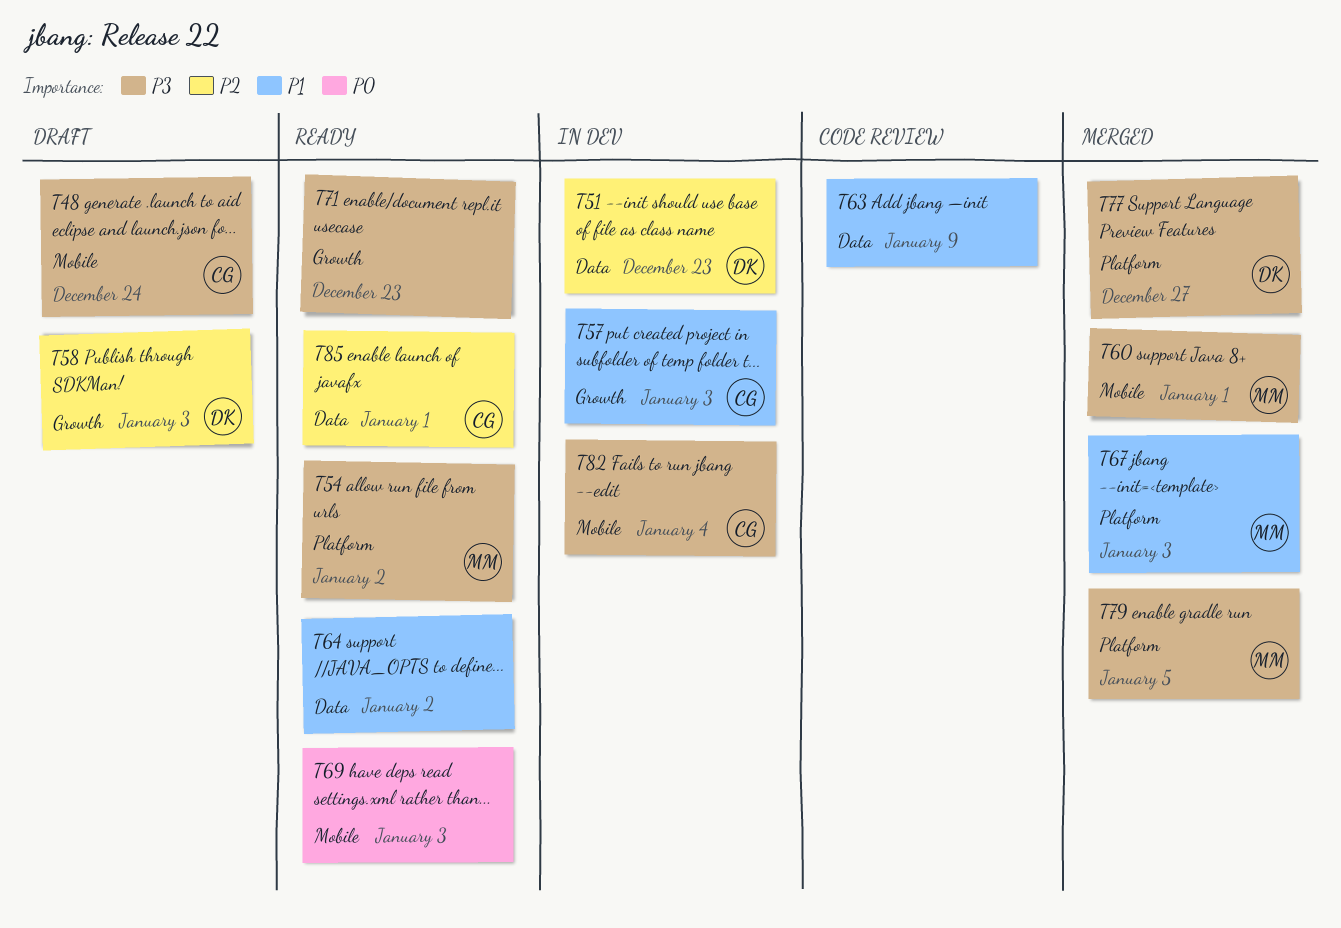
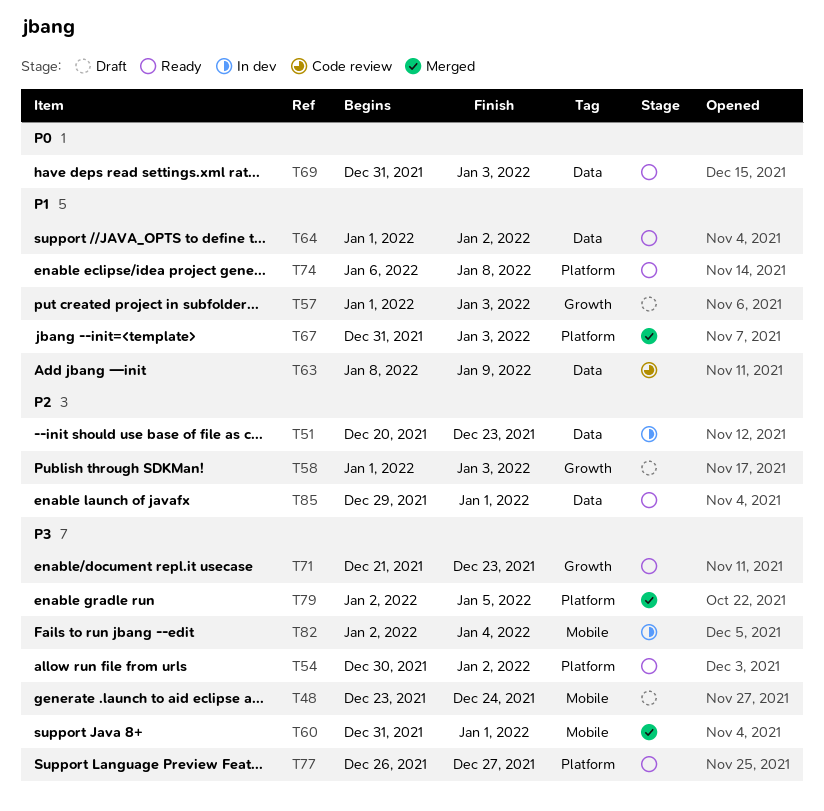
T57, status: In dev -> Draft
T69, label: Mobile -> Data
T74: none -> present
T77, status: Merged -> Ready

